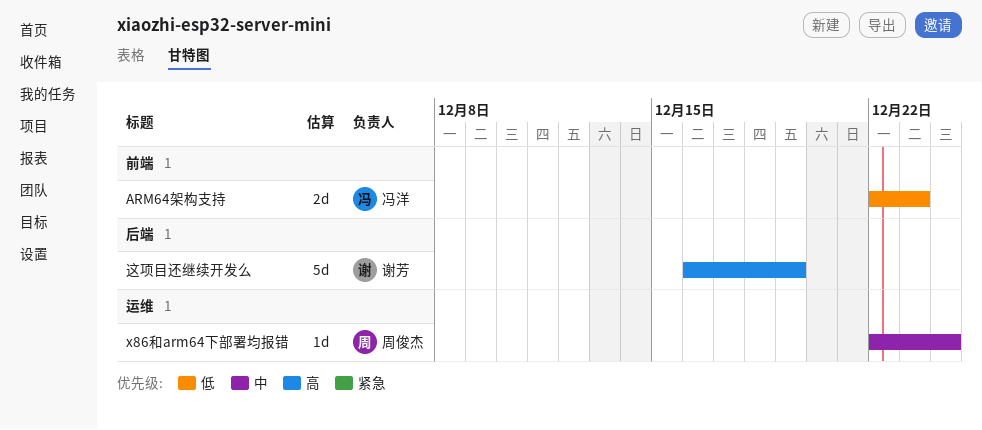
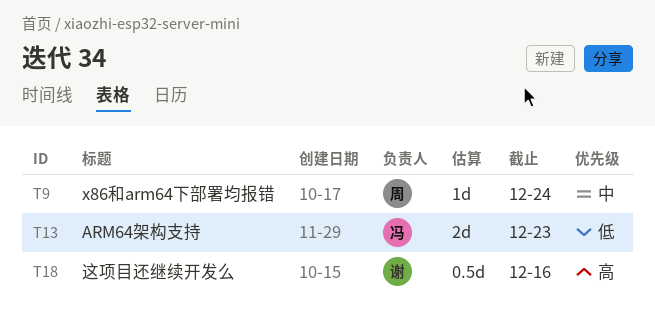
这项目还继续开发么, estimate: 5d -> 0.5d
这项目还继续开发么, due: Dec 19 -> Dec 16

